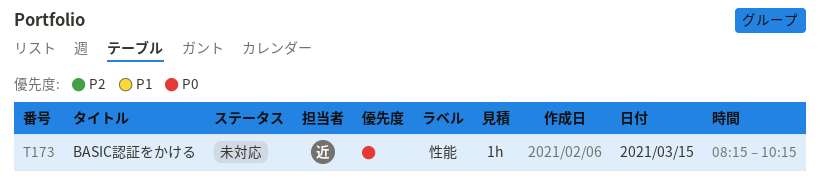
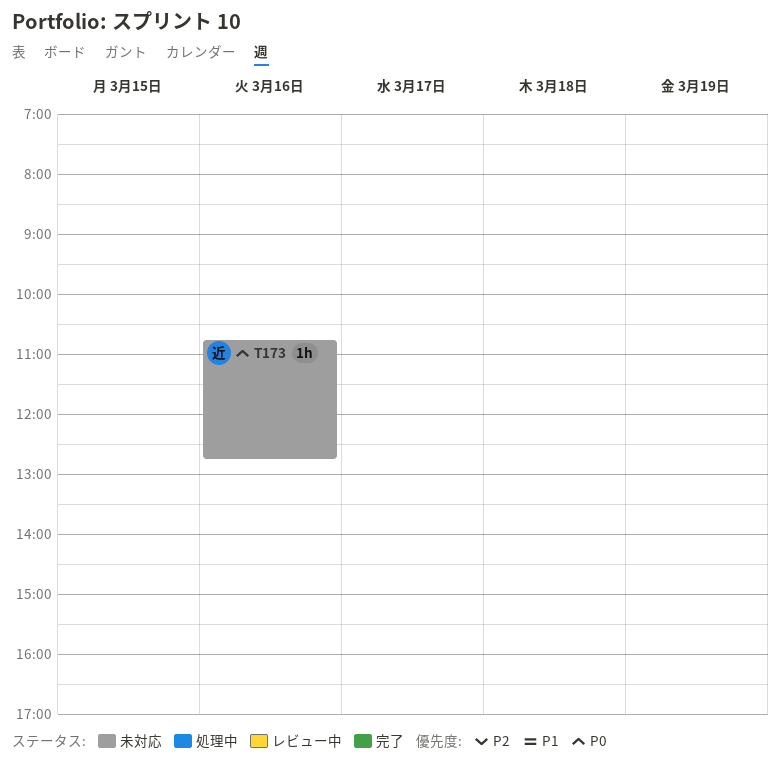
T173, day: Mar 15 -> Mar 16
T173, begins: 08:15 -> 10:45
T173, ends: 10:15 -> 12:45

